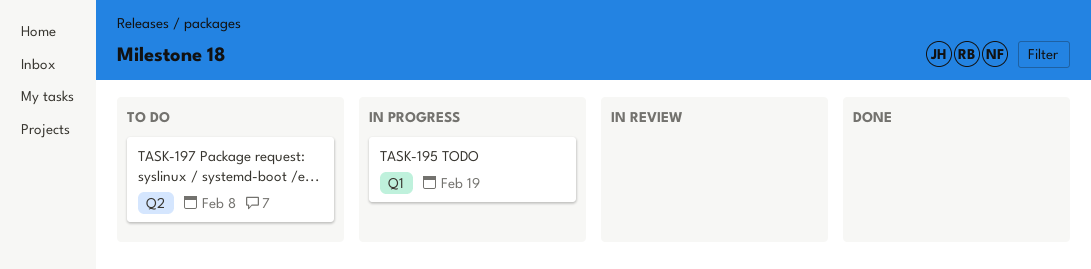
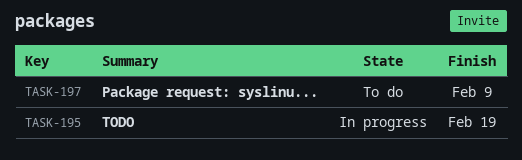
TASK-197, due: Feb 8 -> Feb 9

